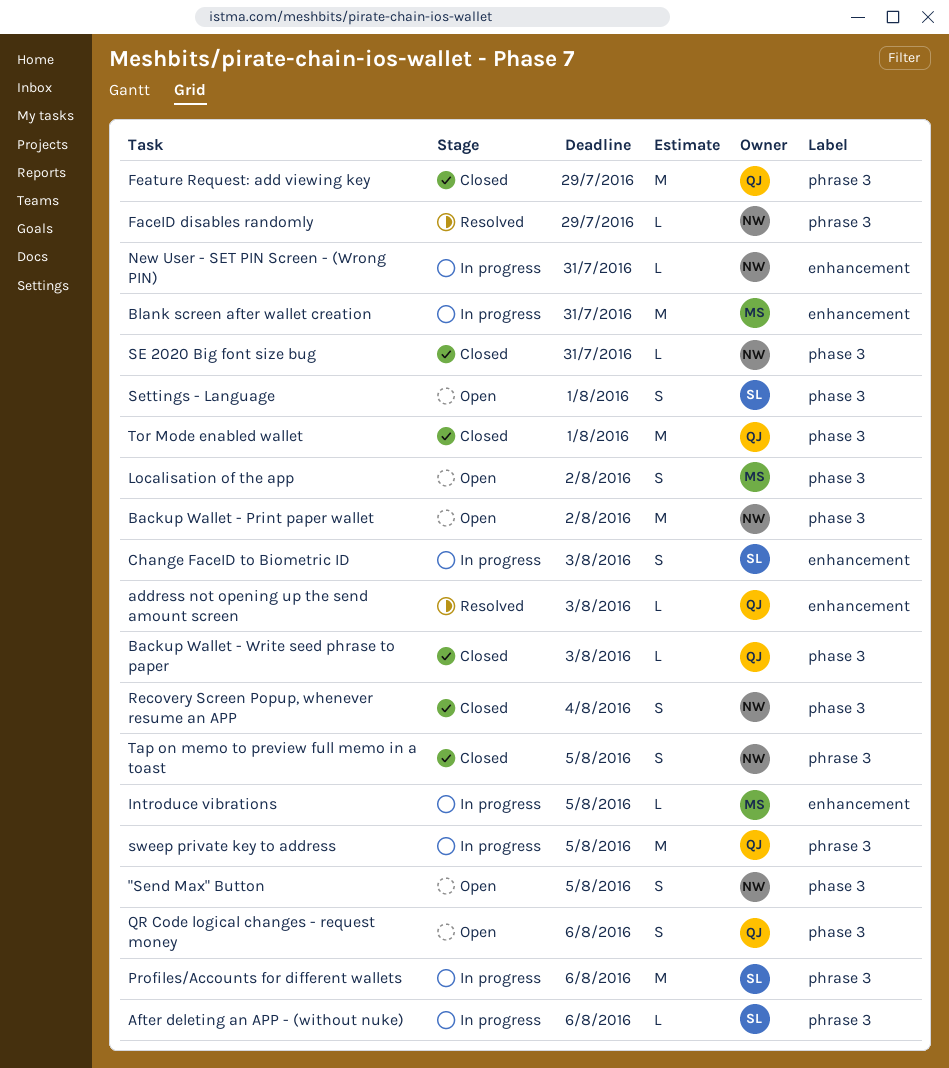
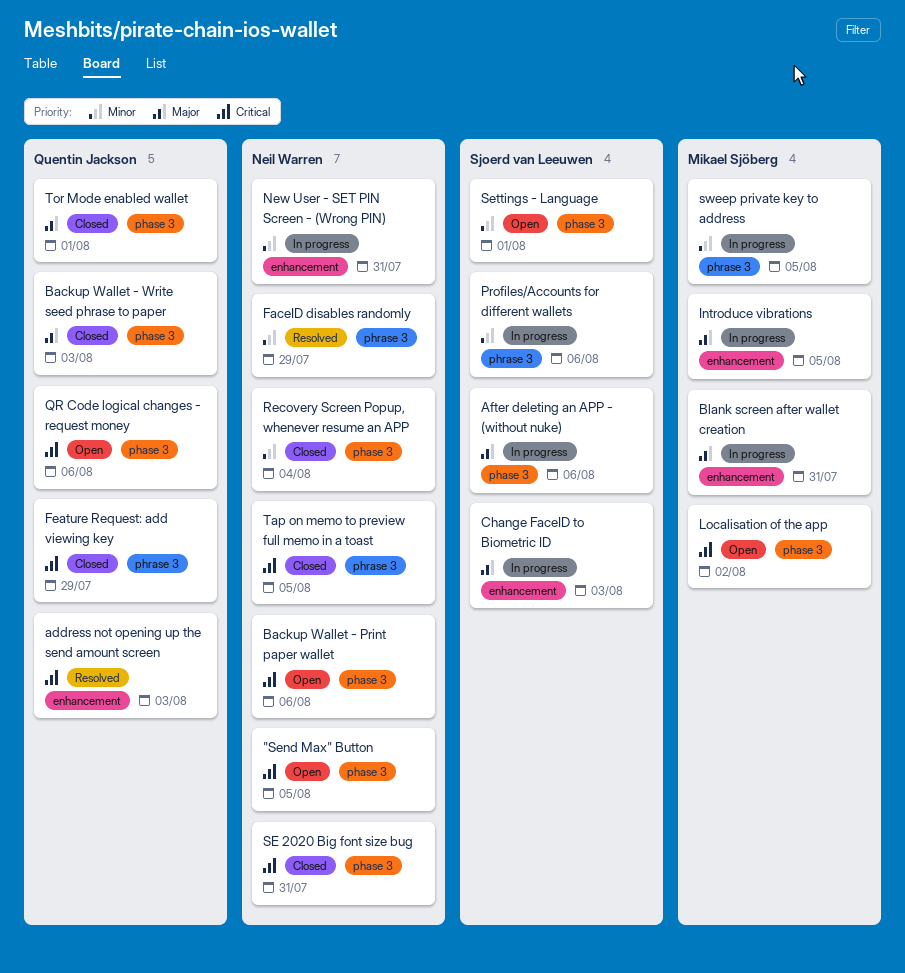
After deleting an APP - (without nuke), label: phrase 3 -> phase 3
Backup Wallet - Print paper wallet, due: Aug 2 -> Aug 6
sweep private key to address, owner: Quentin Jackson -> Mikael Sjöberg

